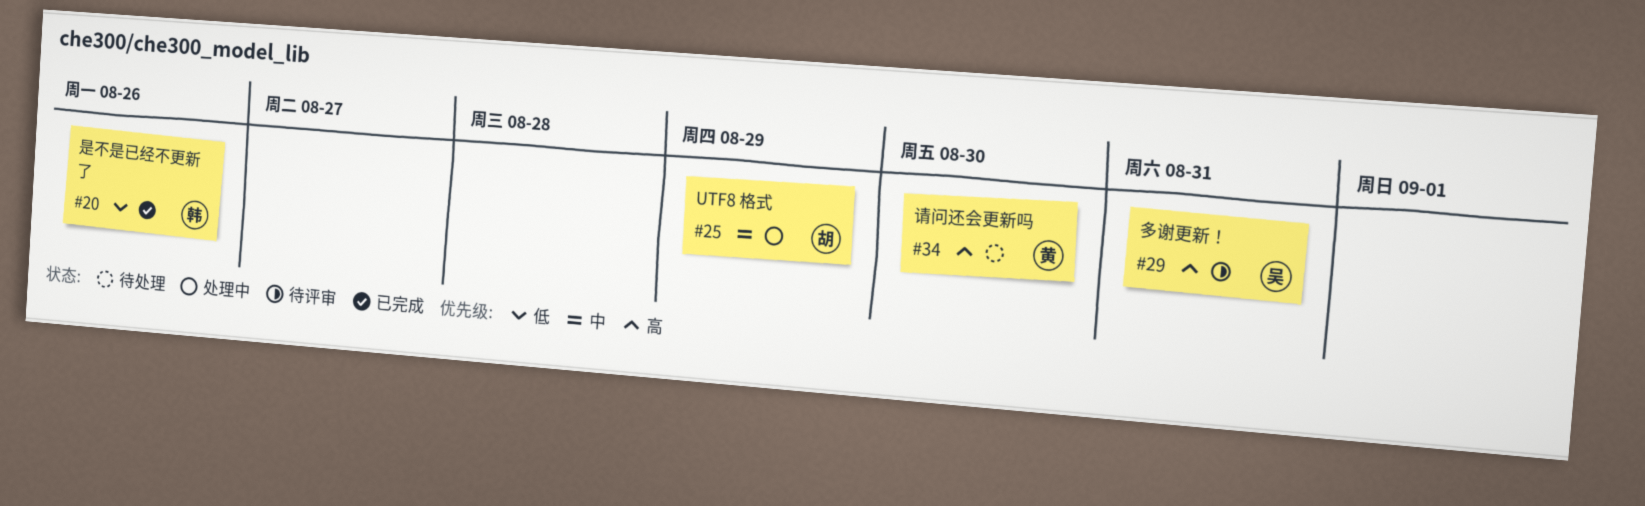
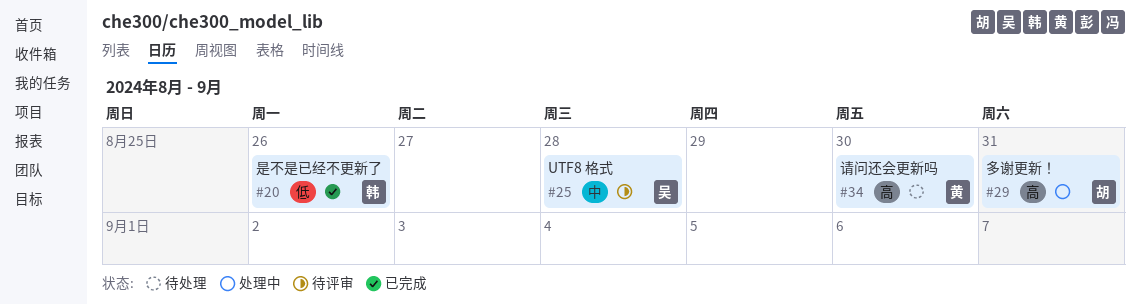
#25, status: 处理中 -> 待评审
#25, owner: 胡 -> 吴
#25, due: Aug 29 -> Aug 28
#29, status: 待评审 -> 处理中
#29, owner: 吴 -> 胡

